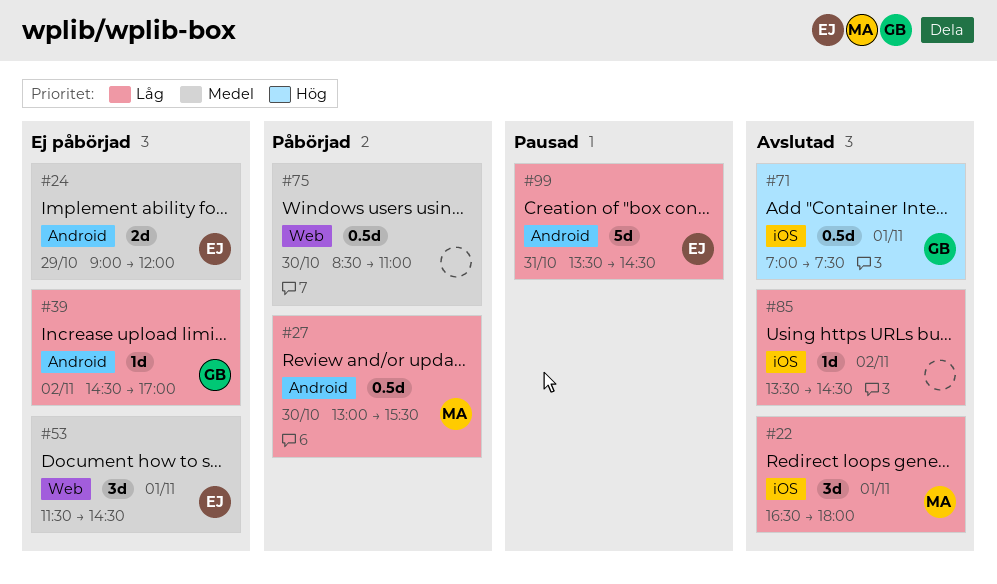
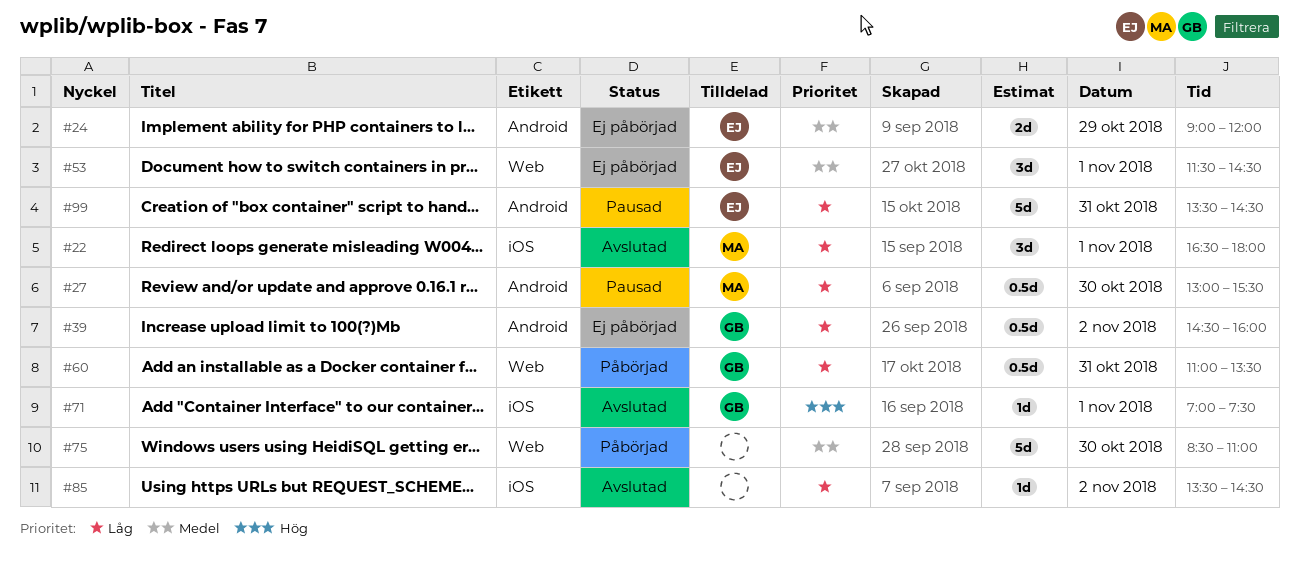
#27, status: Påbörjad -> Pausad
#39, estimate: 1d -> 0.5d
#39, ends: 17:00 -> 16:00
#60: none -> present
#71, estimate: 0.5d -> 1d
#75, estimate: 0.5d -> 5d

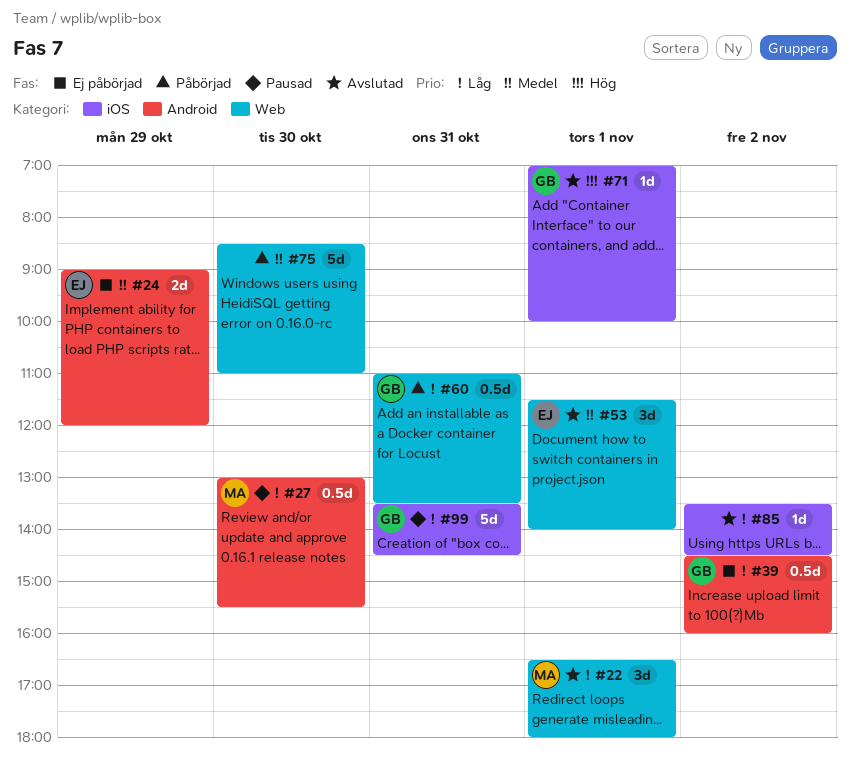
#22, label: iOS -> Web
#53, status: Ej påbörjad -> Avslutad
#53, ends: 14:30 -> 14:00
#71, ends: 07:30 -> 10:00
#99, owner: EJ -> GB
#99, label: Android -> iOS

